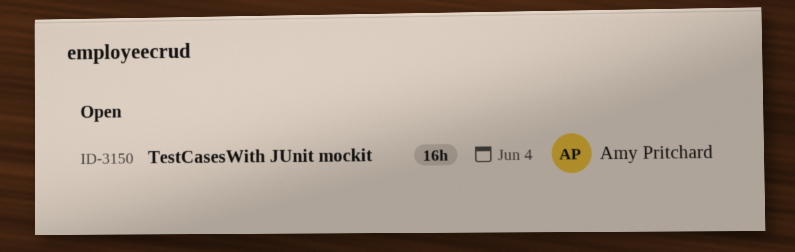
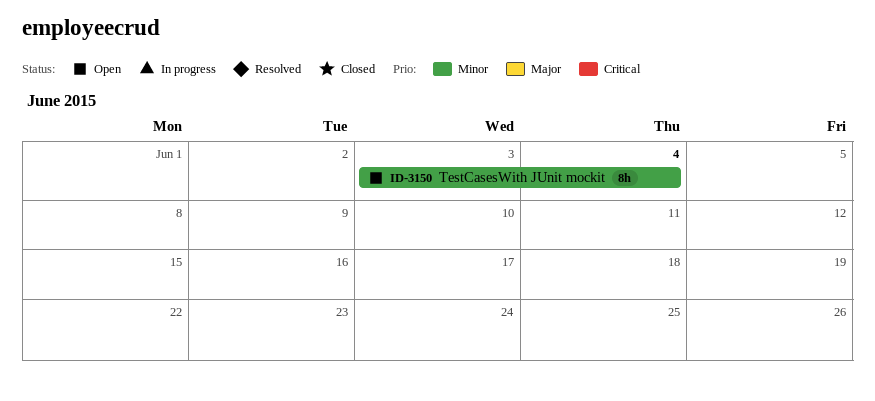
ID-3150, estimate: 16h -> 8h

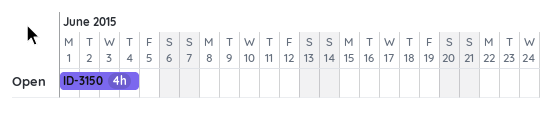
ID-3150, estimate: 8h -> 4h
ID-3150, start: Jun 3 -> Jun 1

